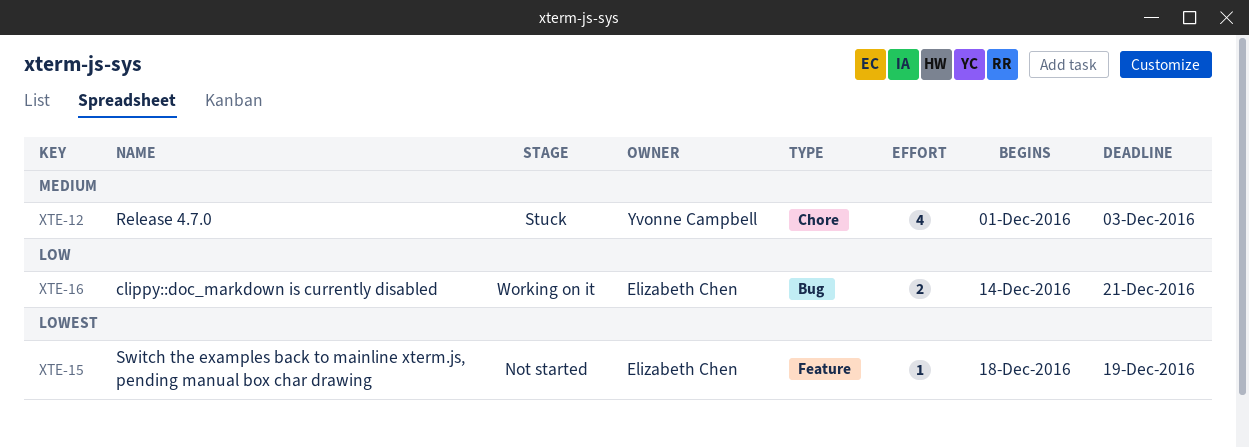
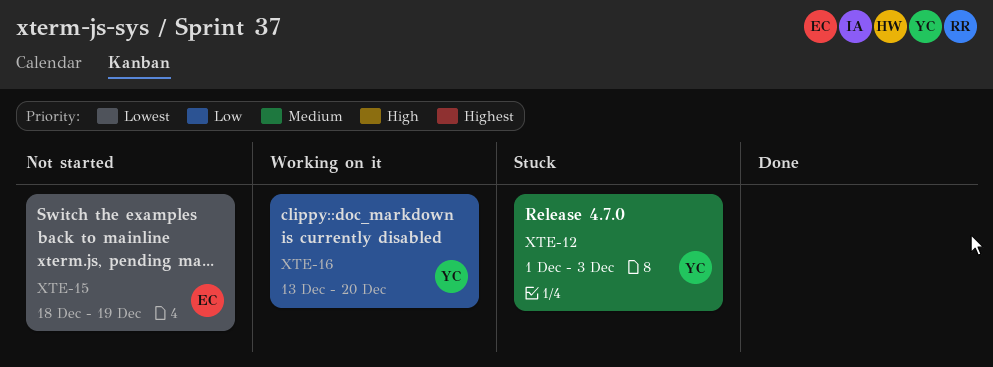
XTE-16, owner: Elizabeth Chen -> Yvonne Campbell
XTE-16, start: Dec 14 -> Dec 13
XTE-16, due: Dec 21 -> Dec 20

